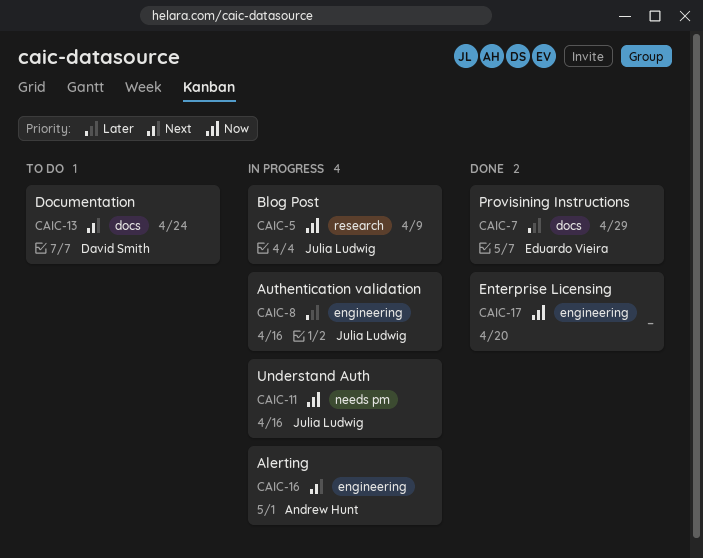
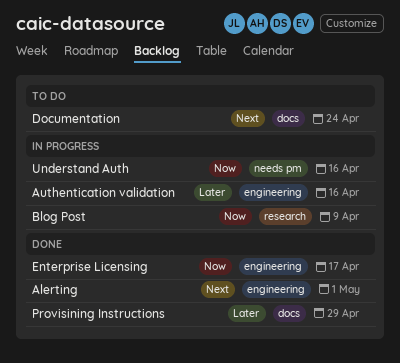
Alerting, status: In progress -> Done
Enterprise Licensing, due: Apr 20 -> Apr 17

